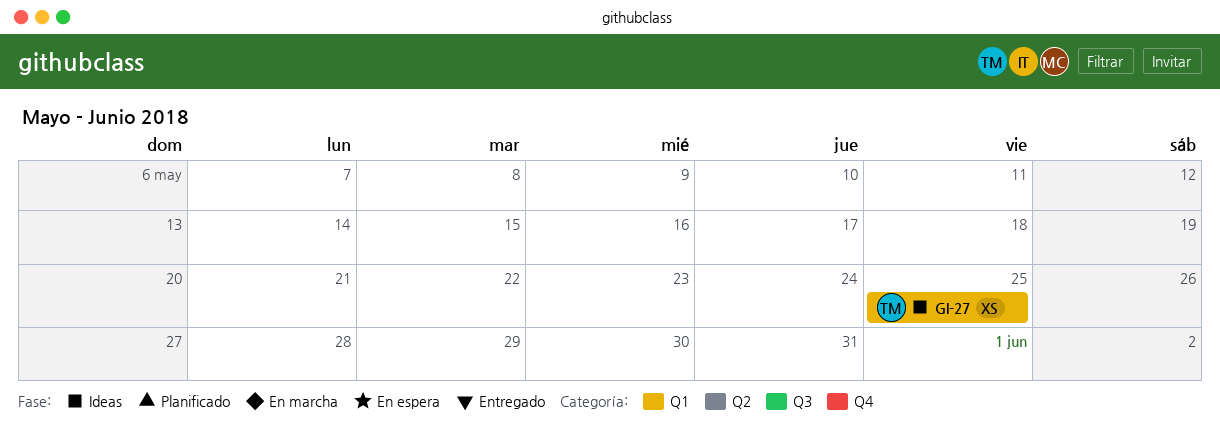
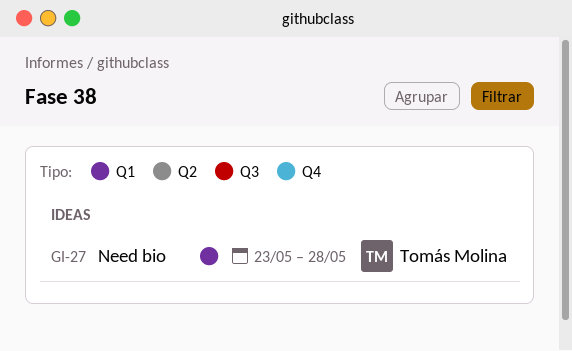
GI-27, start: May 25 -> May 23
GI-27, due: May 25 -> May 28

